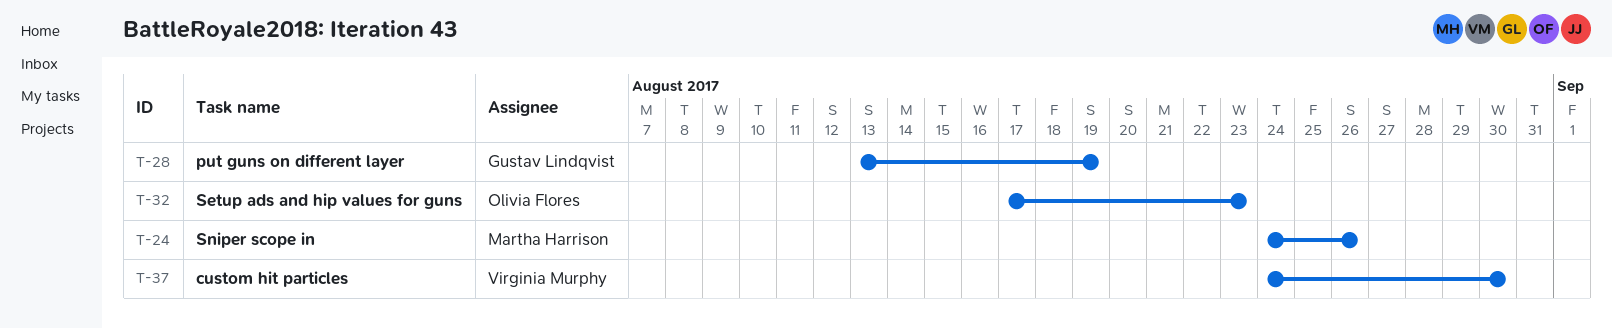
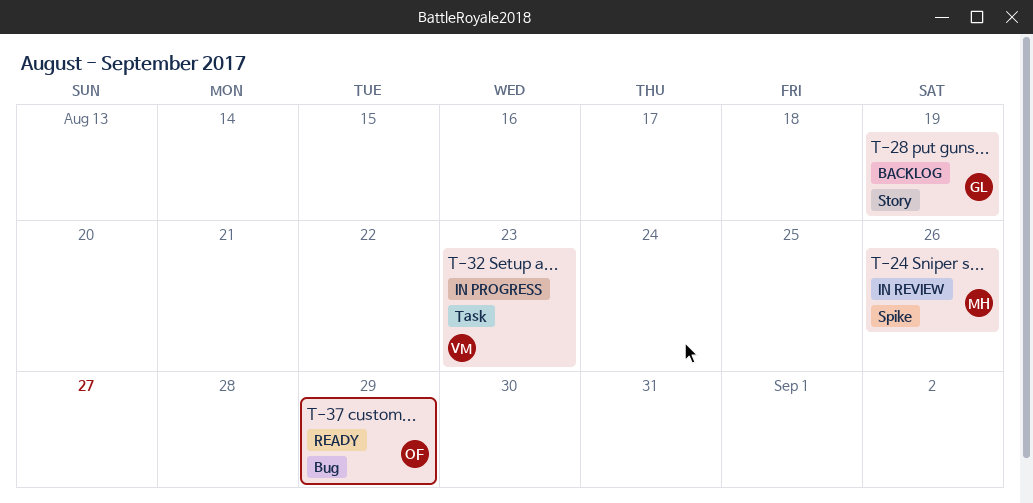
T-32, owner: Olivia Flores -> Virginia Murphy
T-37, owner: Virginia Murphy -> Olivia Flores
T-37, due: Aug 30 -> Aug 29

